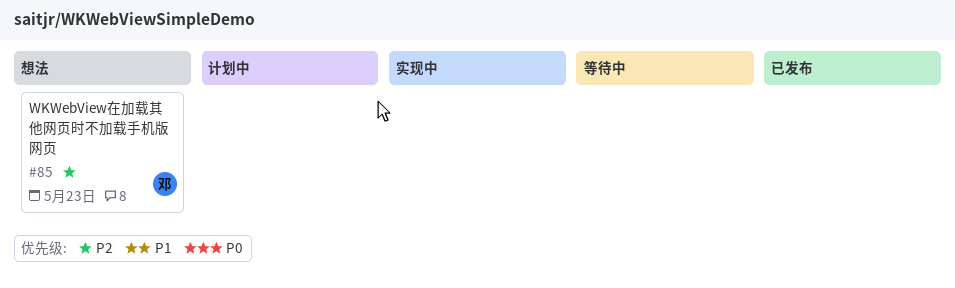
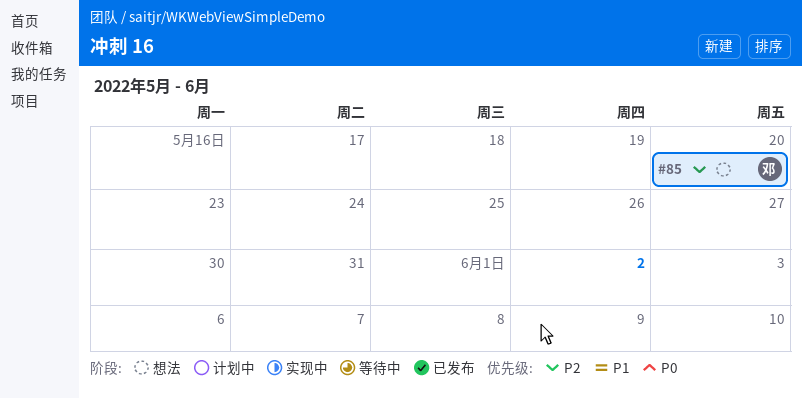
#85, due: May 23 -> May 20

